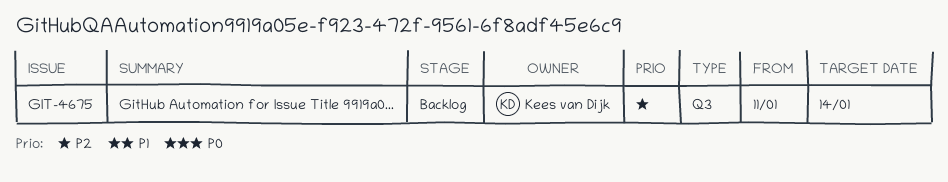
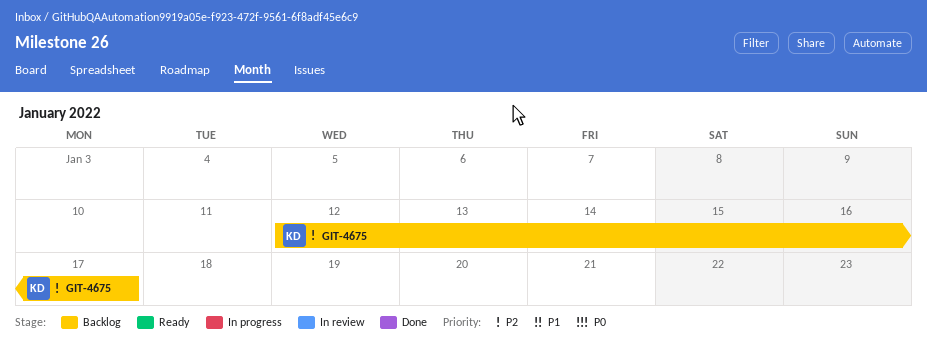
GIT-4675, start: Jan 11 -> Jan 12
GIT-4675, due: Jan 14 -> Jan 17

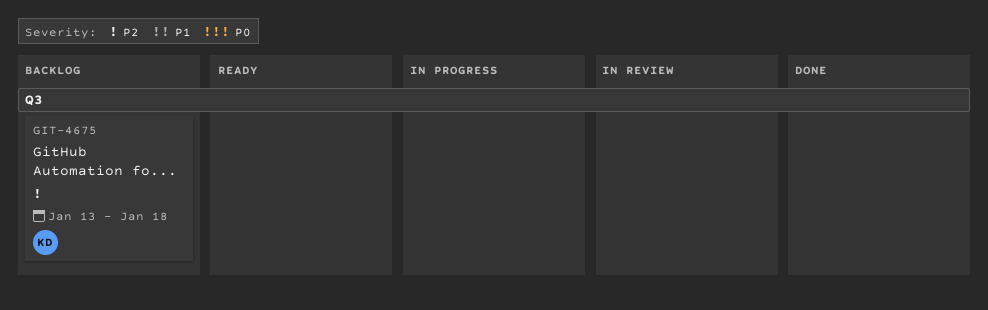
GIT-4675, start: Jan 12 -> Jan 13
GIT-4675, due: Jan 17 -> Jan 18

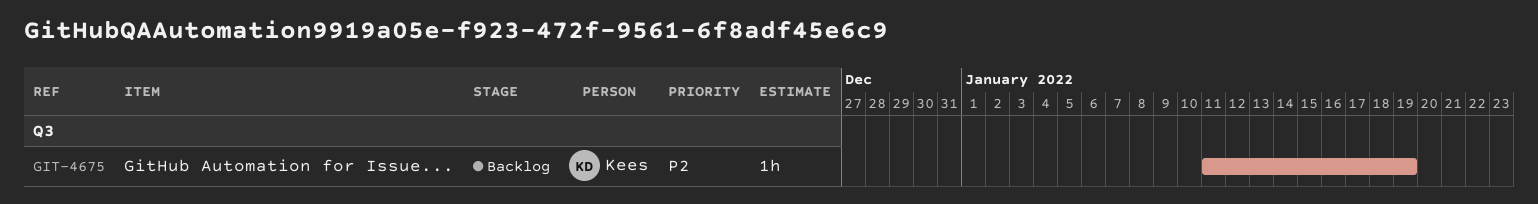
GIT-4675, start: Jan 13 -> Jan 11
GIT-4675, due: Jan 18 -> Jan 19

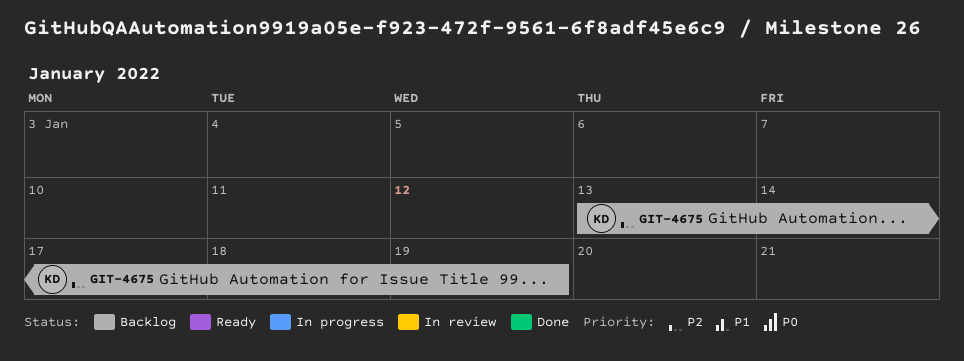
GIT-4675, start: Jan 11 -> Jan 13

